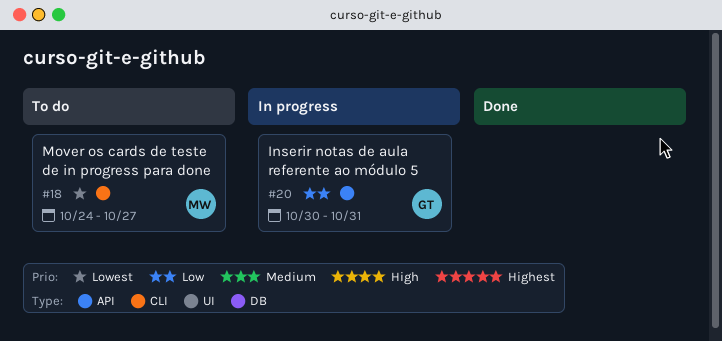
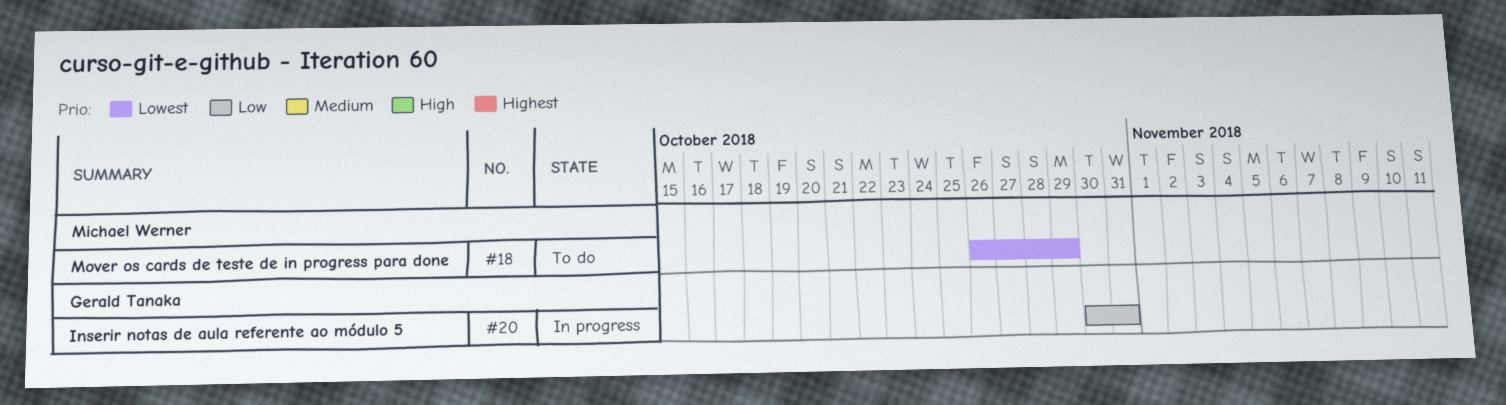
#18, start: Oct 24 -> Oct 26
#18, due: Oct 27 -> Oct 29

